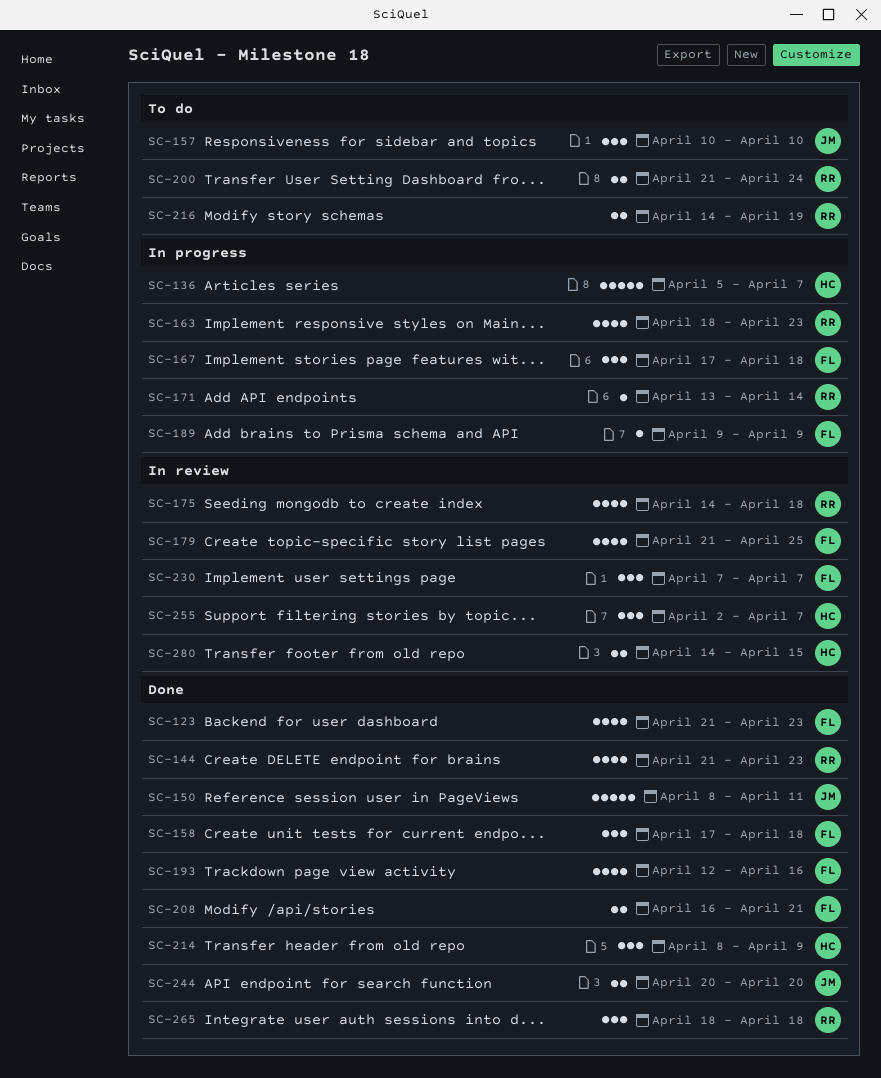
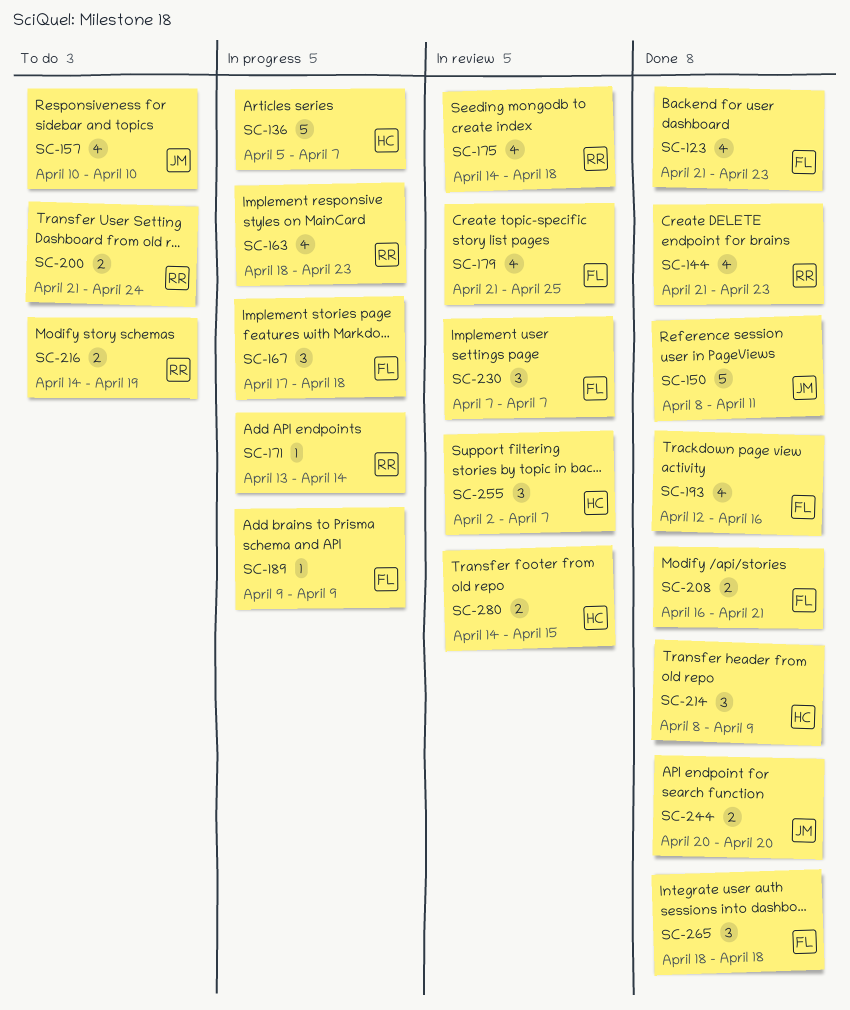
SC-157, estimate: 3 -> 4
SC-158: present -> none
SC-265, owner: RR -> FL

